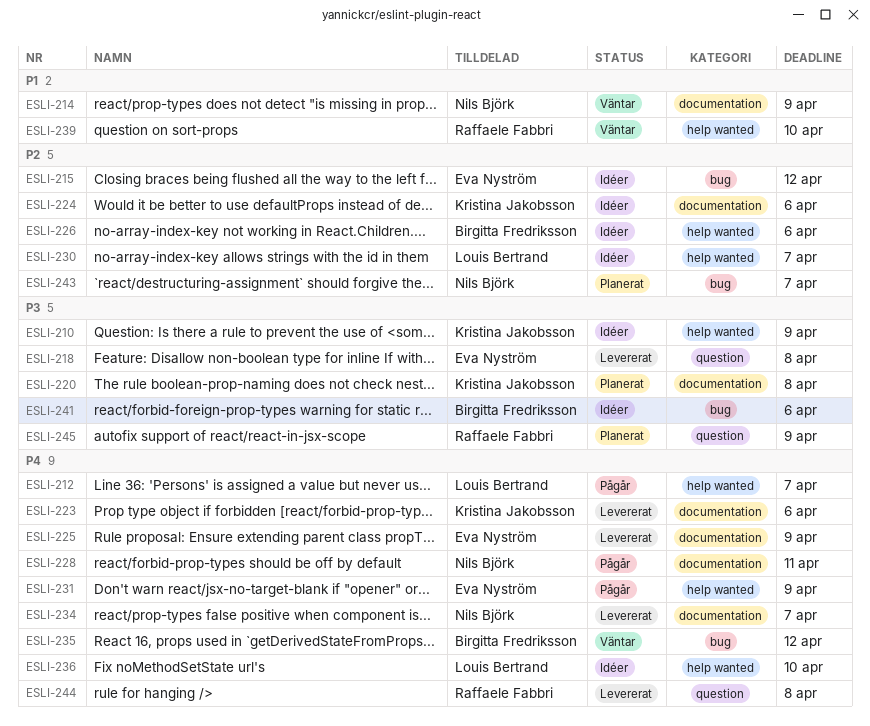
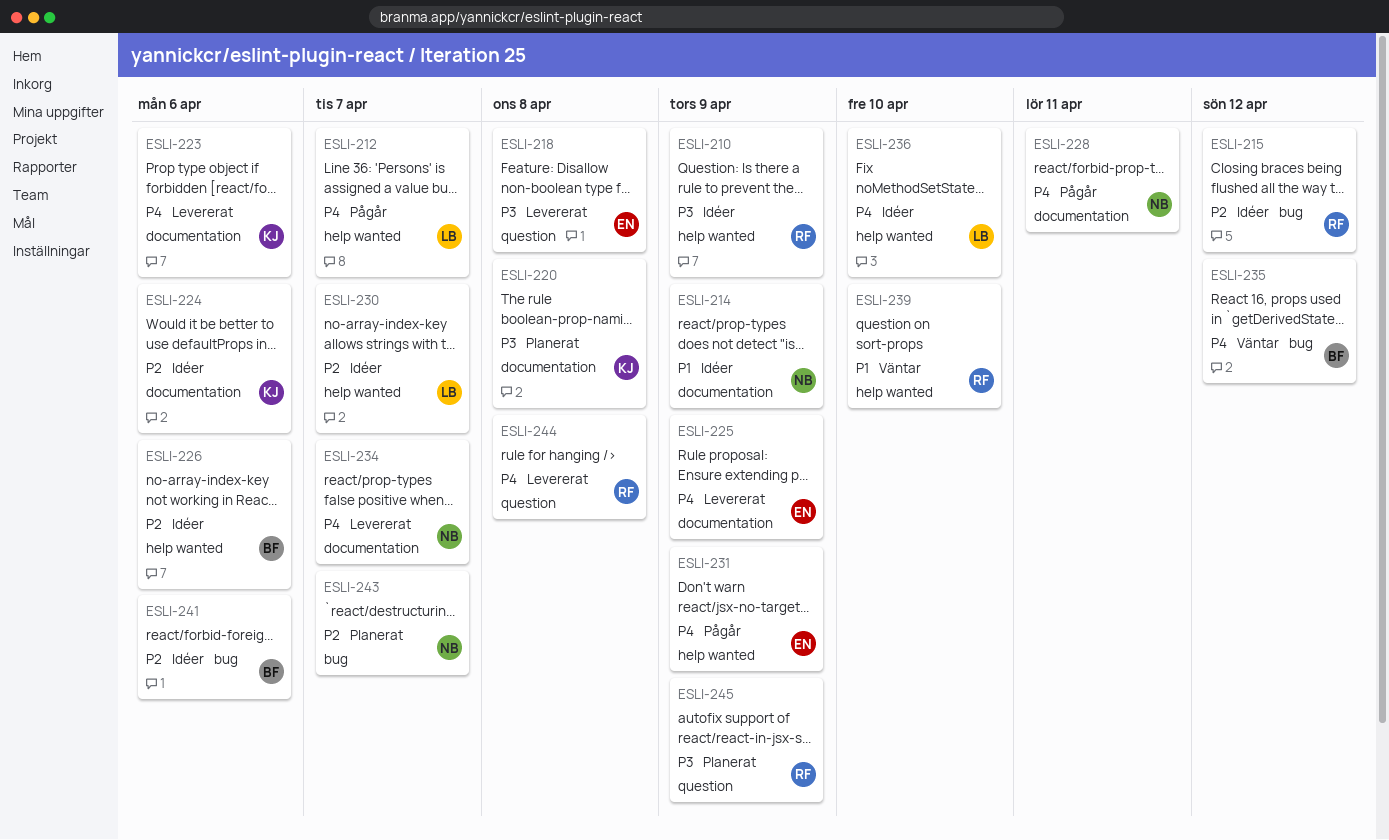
ESLI-210, owner: Kristina Jakobsson -> Raffaele Fabbri
ESLI-214, status: Väntar -> Idéer
ESLI-215, owner: Eva Nyström -> Raffaele Fabbri
ESLI-241, priority: P3 -> P2

